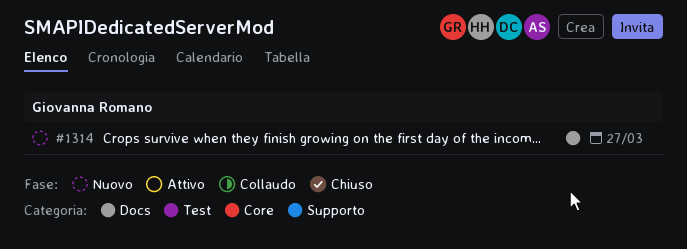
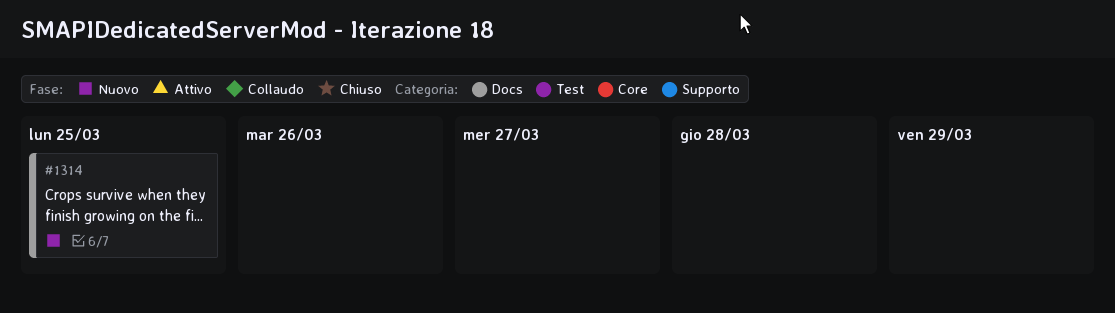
#1314, due: Mar 27 -> Mar 25

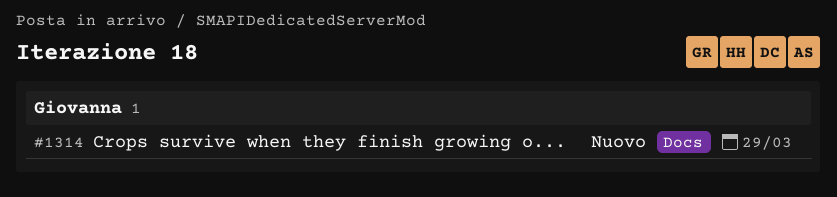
#1314, due: Mar 25 -> Mar 29

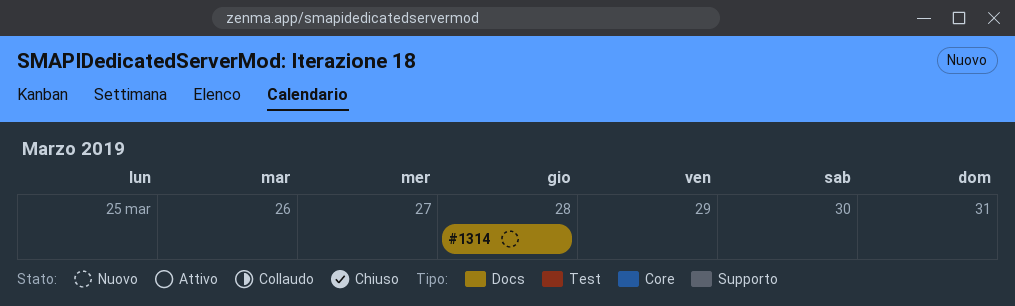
#1314, due: Mar 29 -> Mar 28

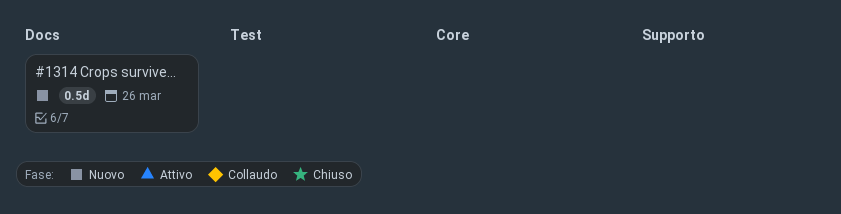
#1314, due: Mar 28 -> Mar 26

